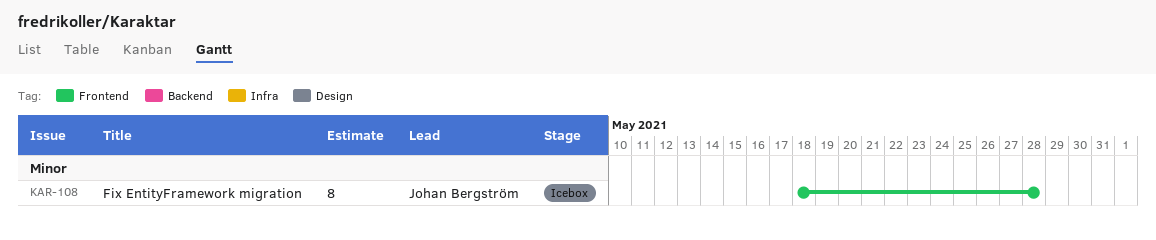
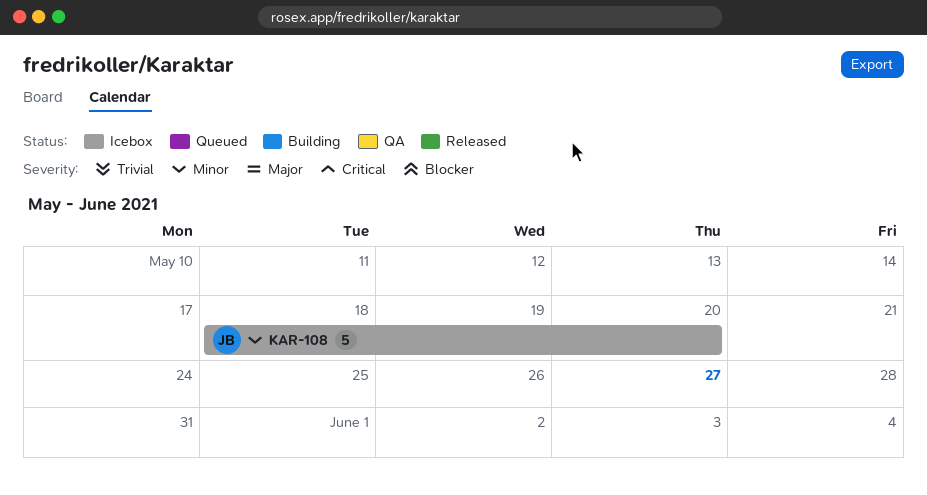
KAR-108, estimate: 8 -> 5
KAR-108, due: May 28 -> May 20

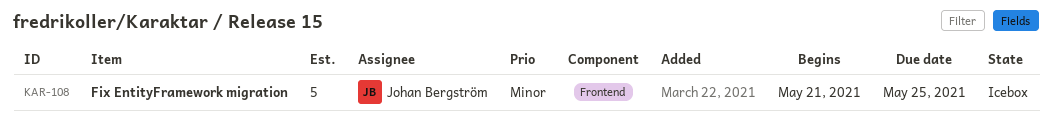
KAR-108, start: May 18 -> May 21
KAR-108, due: May 20 -> May 25

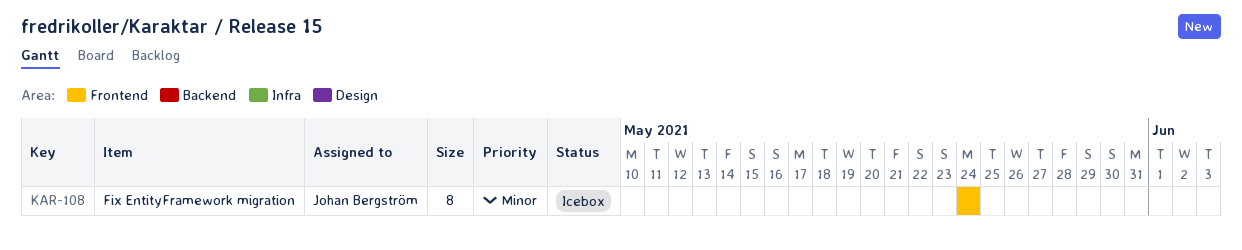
KAR-108, estimate: 5 -> 8
KAR-108, start: May 21 -> May 24
KAR-108, due: May 25 -> May 24

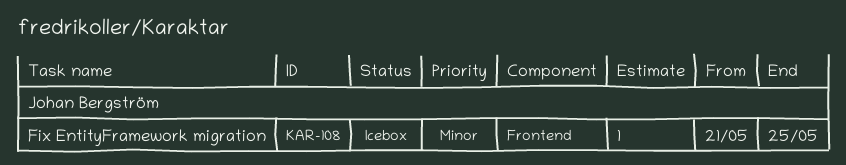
KAR-108, estimate: 8 -> 1
KAR-108, start: May 24 -> May 21
KAR-108, due: May 24 -> May 25

